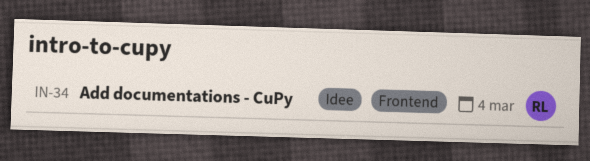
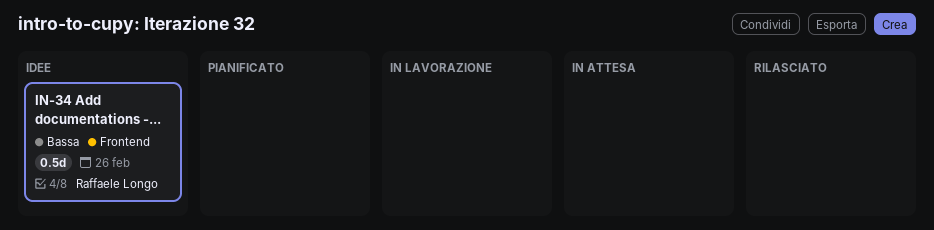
IN-34, due: Mar 4 -> Feb 26

